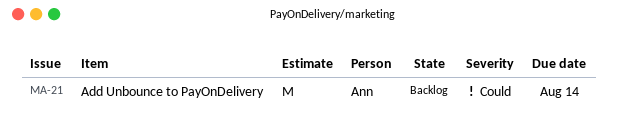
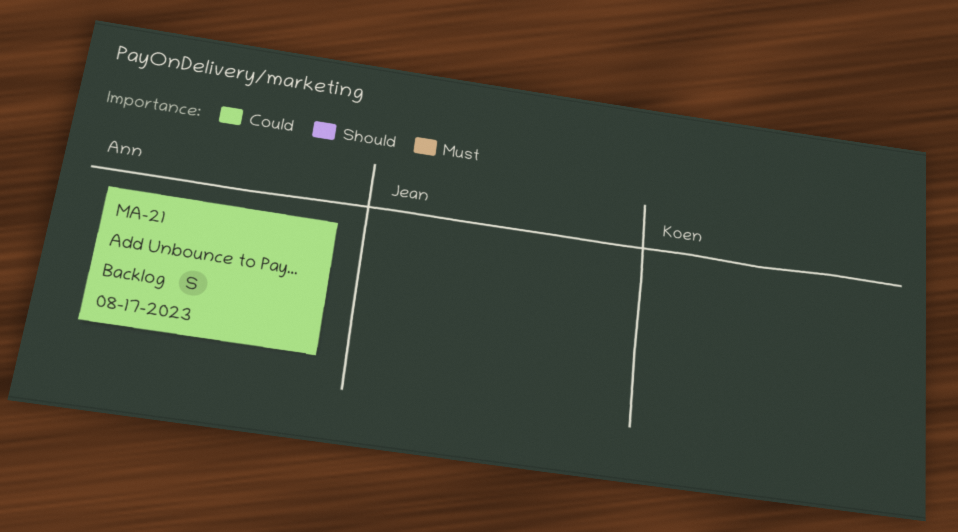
MA-21, estimate: M -> S
MA-21, due: Aug 14 -> Aug 17

